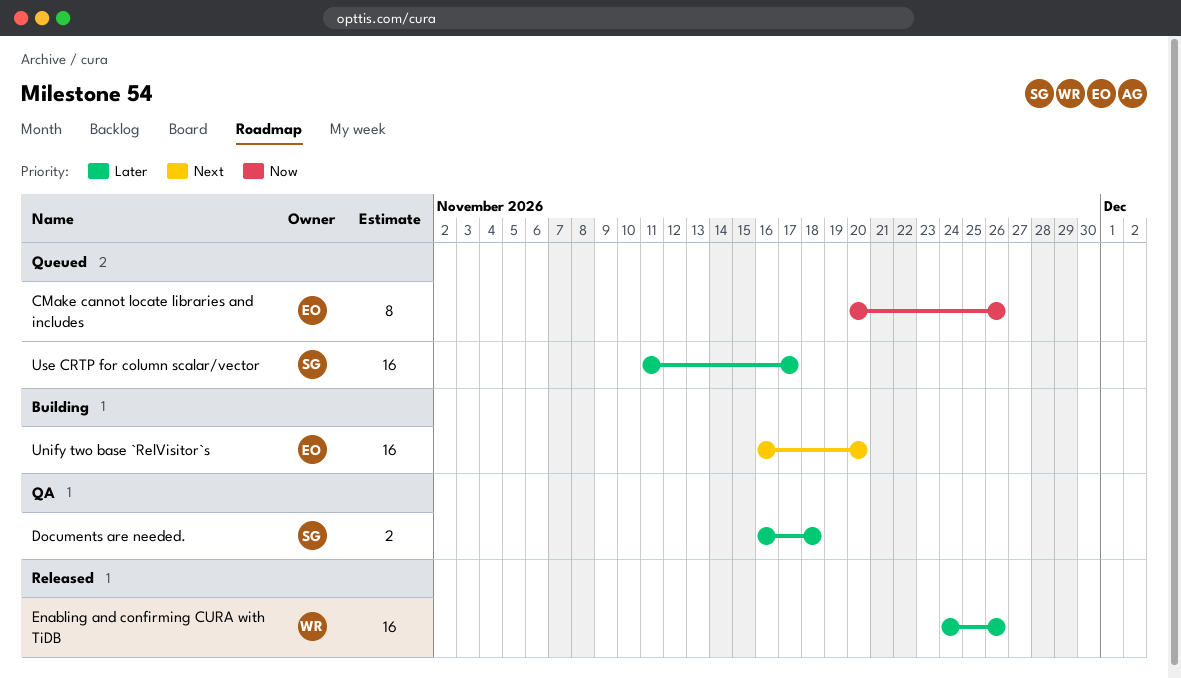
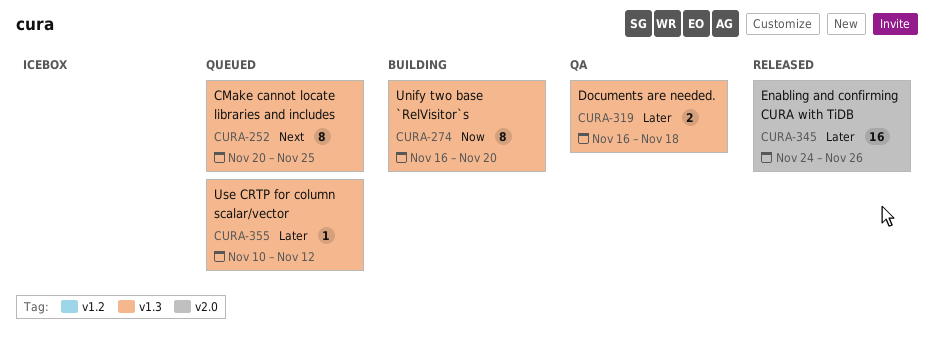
CMake cannot locate libraries and includes, priority: Now -> Next
CMake cannot locate libraries and includes, due: Nov 26 -> Nov 25
Unify two base `RelVisitor`s, priority: Next -> Now
Unify two base `RelVisitor`s, estimate: 16 -> 8
Use CRTP for column scalar/vector, estimate: 16 -> 1
Use CRTP for column scalar/vector, start: Nov 11 -> Nov 10
Use CRTP for column scalar/vector, due: Nov 17 -> Nov 12

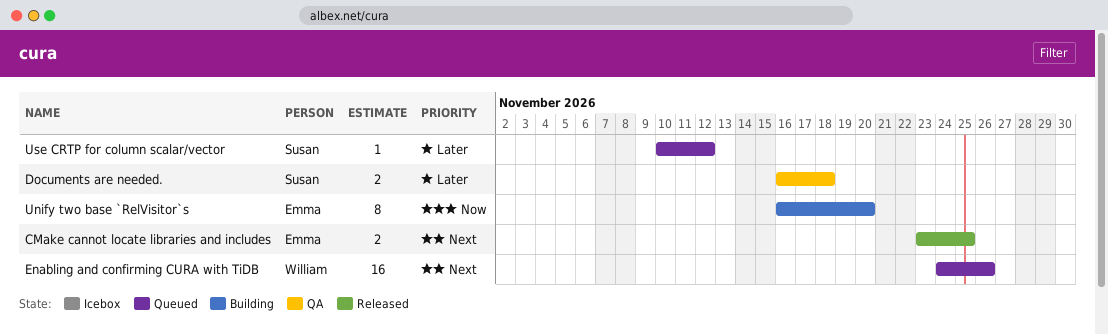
CMake cannot locate libraries and includes, status: Queued -> Released
CMake cannot locate libraries and includes, estimate: 8 -> 2
CMake cannot locate libraries and includes, start: Nov 20 -> Nov 23
Enabling and confirming CURA with TiDB, status: Released -> Queued
Enabling and confirming CURA with TiDB, priority: Later -> Next

